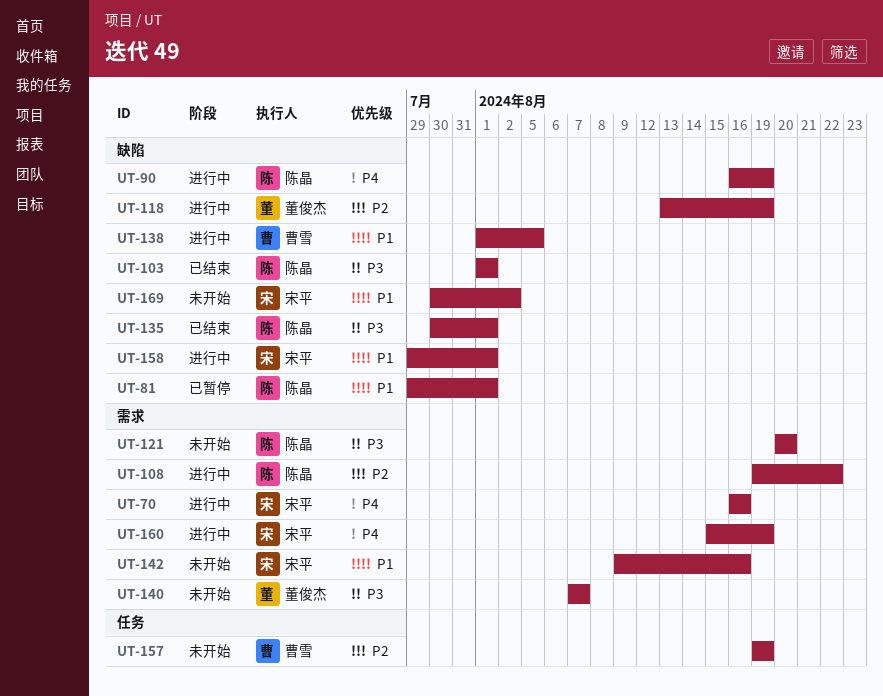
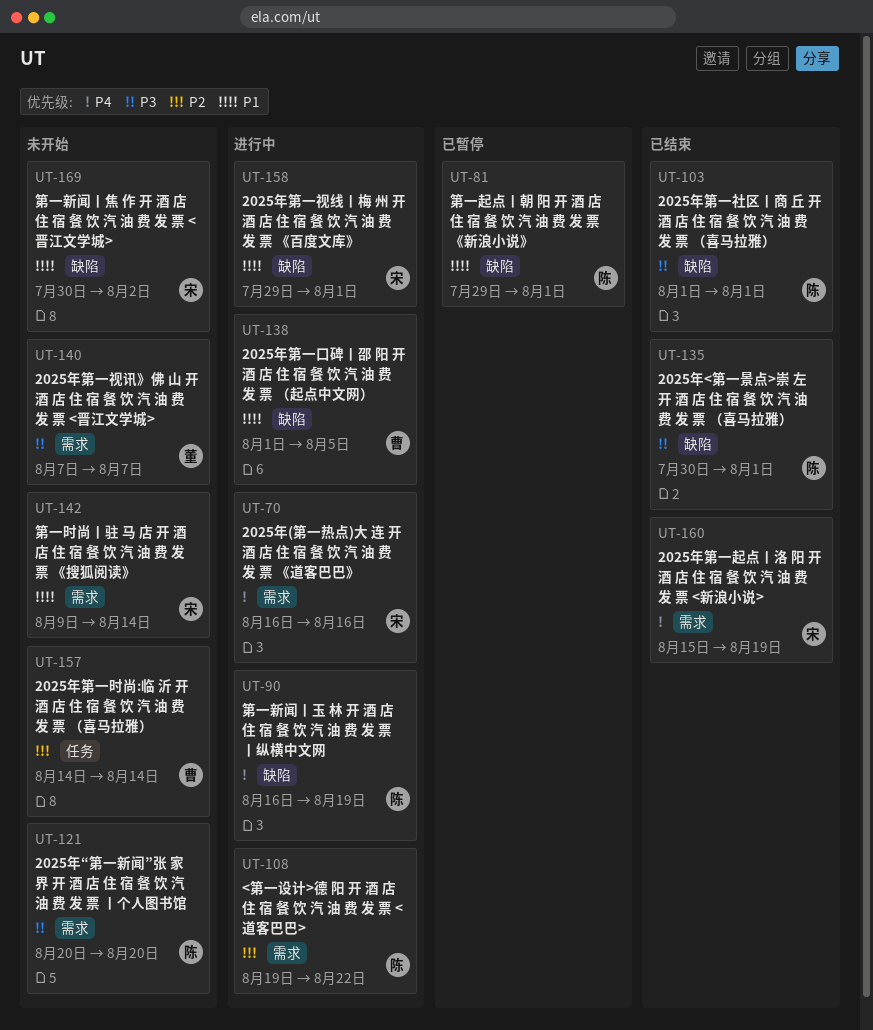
UT-118: present -> none
UT-142, due: Aug 16 -> Aug 14
UT-157, start: Aug 19 -> Aug 14
UT-157, due: Aug 19 -> Aug 14
UT-160, status: 进行中 -> 已结束

